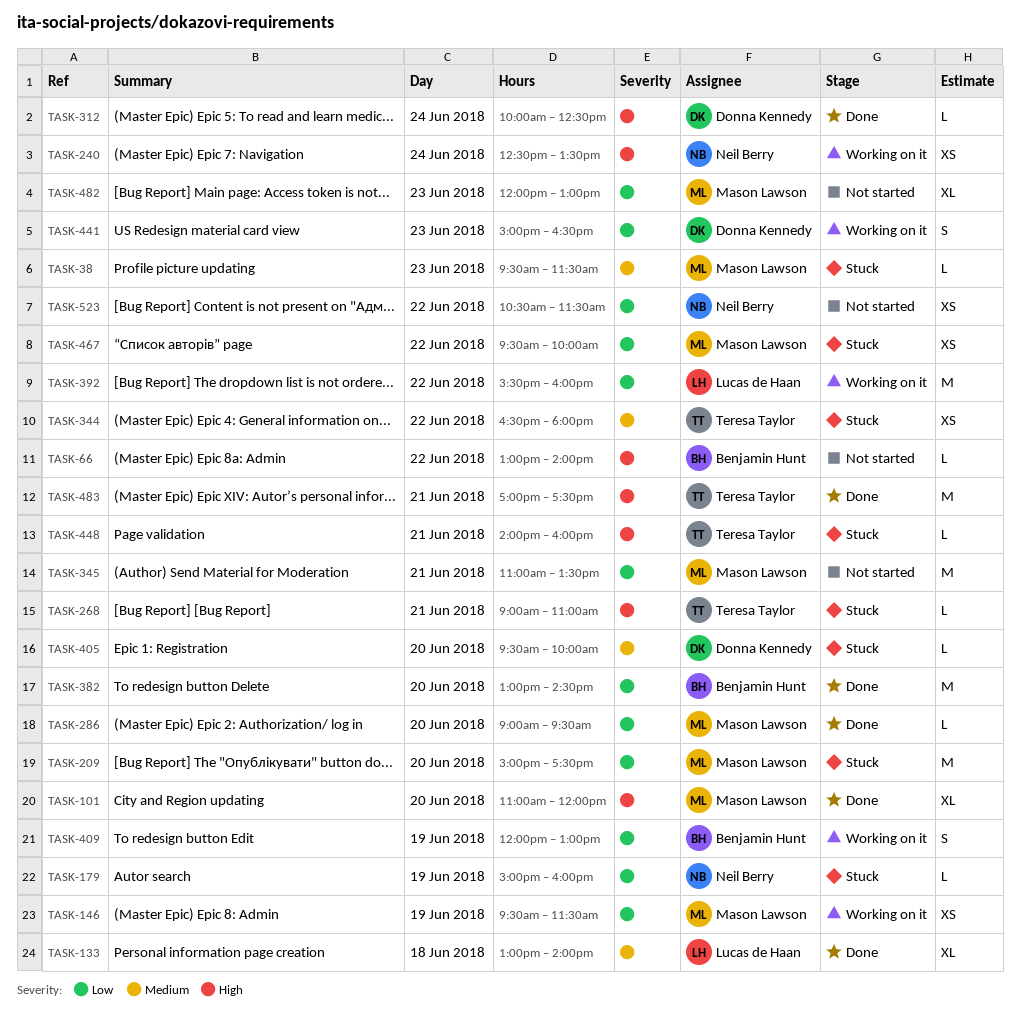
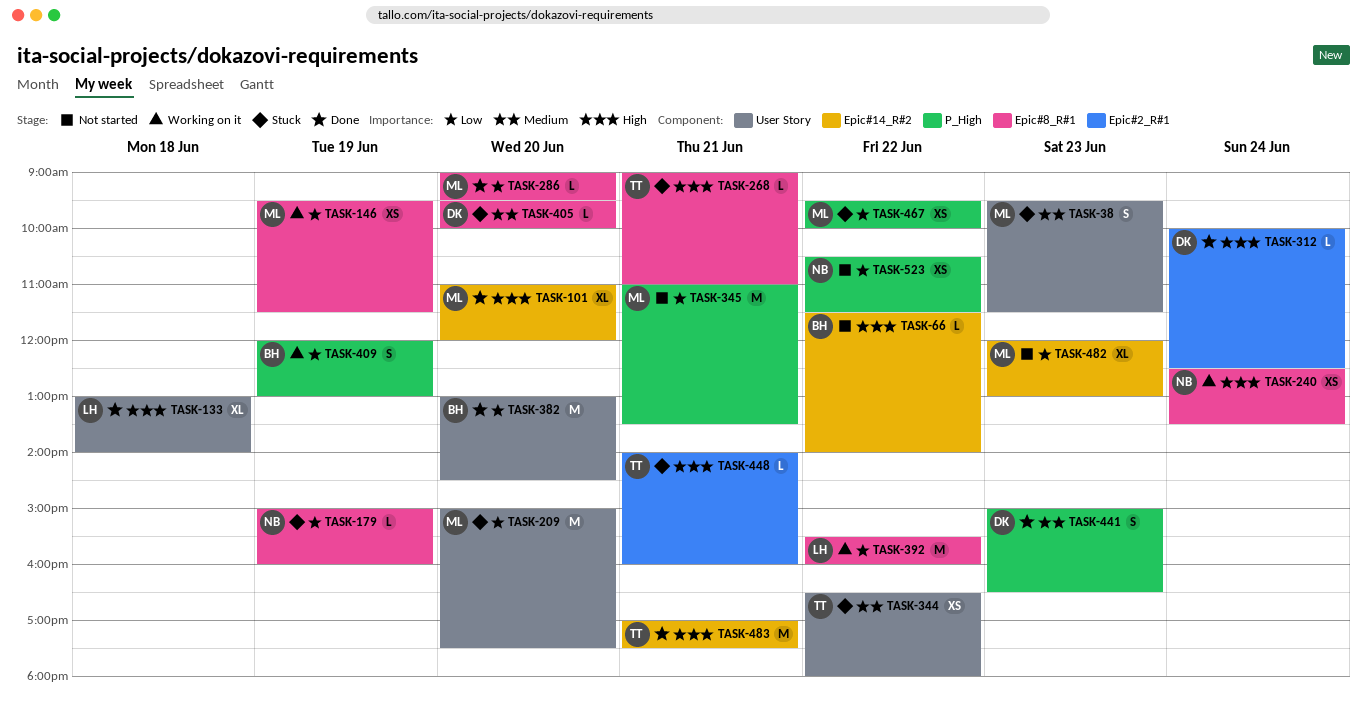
TASK-38, estimate: L -> S
TASK-66, begins: 13:00 -> 11:30
TASK-133, priority: Medium -> High
TASK-441, status: Working on it -> Done
TASK-441, priority: Low -> Medium

